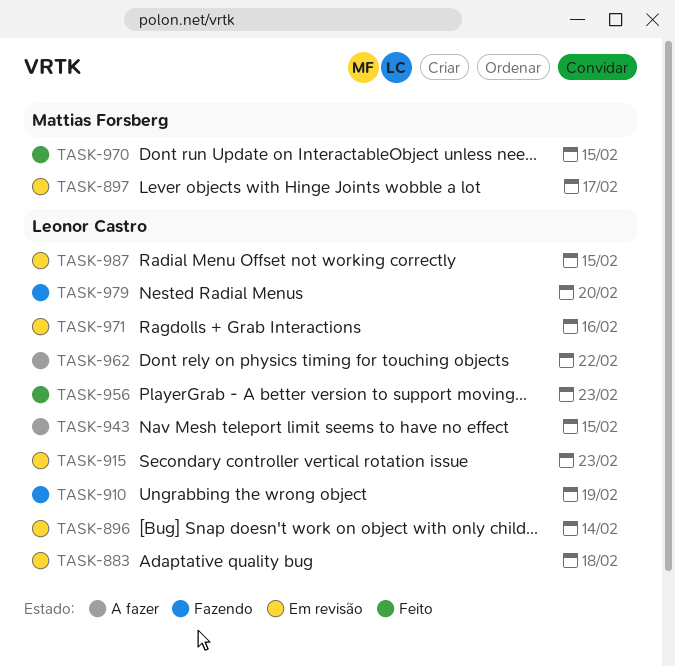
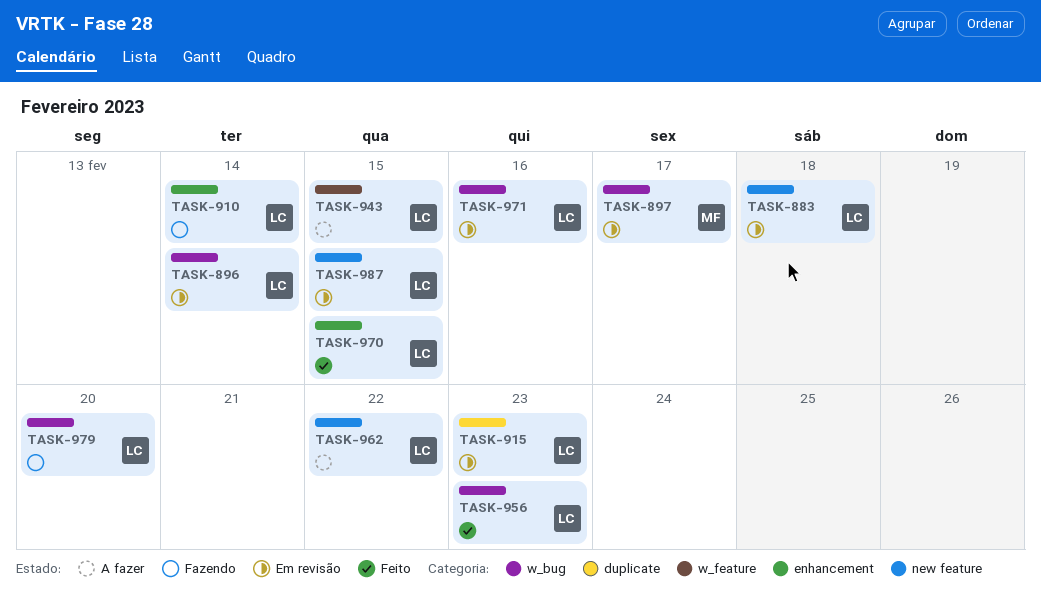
TASK-910, due: Feb 19 -> Feb 14
TASK-970, owner: Mattias Forsberg -> Leonor Castro

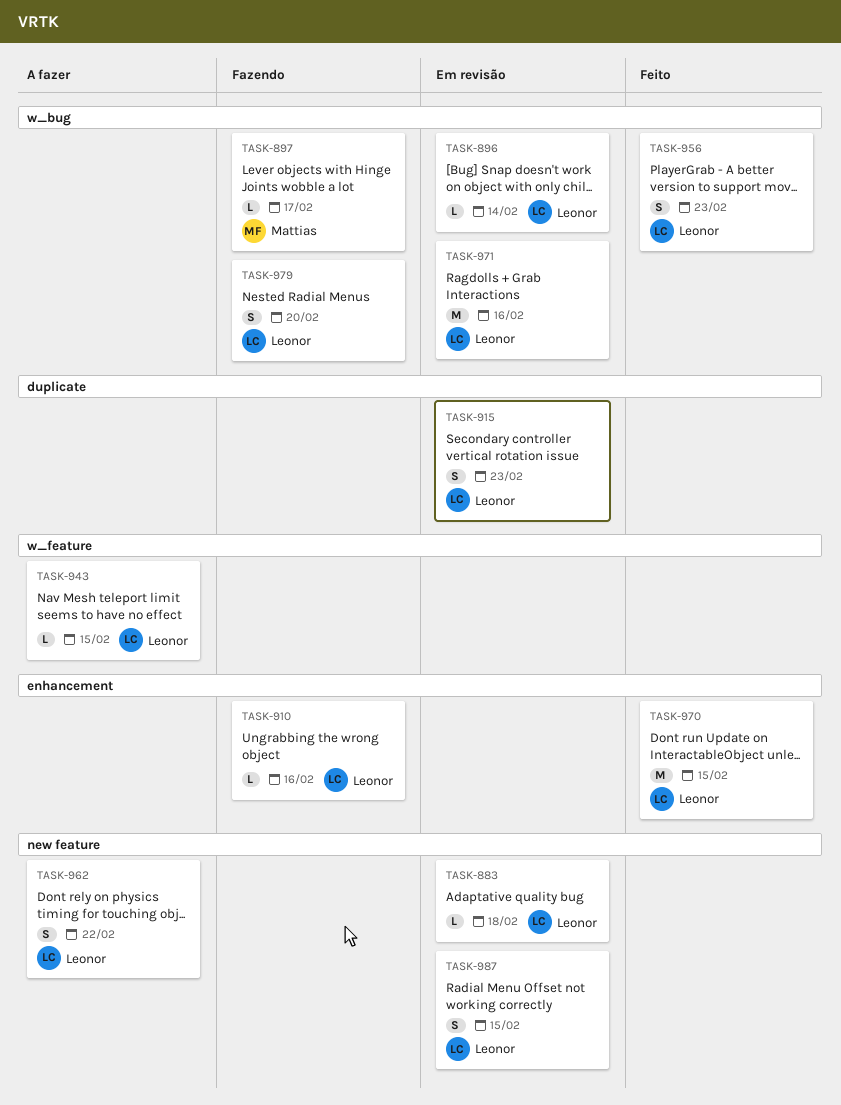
TASK-897, status: Em revisão -> Fazendo
TASK-910, due: Feb 14 -> Feb 16

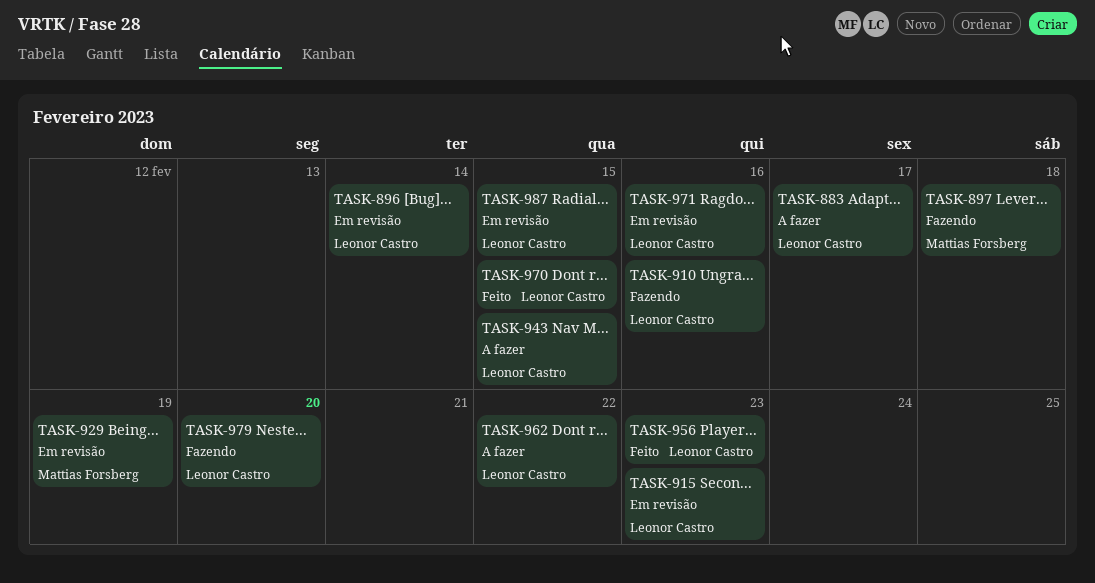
TASK-883, status: Em revisão -> A fazer
TASK-883, due: Feb 18 -> Feb 17
TASK-897, due: Feb 17 -> Feb 18
TASK-929: none -> present

